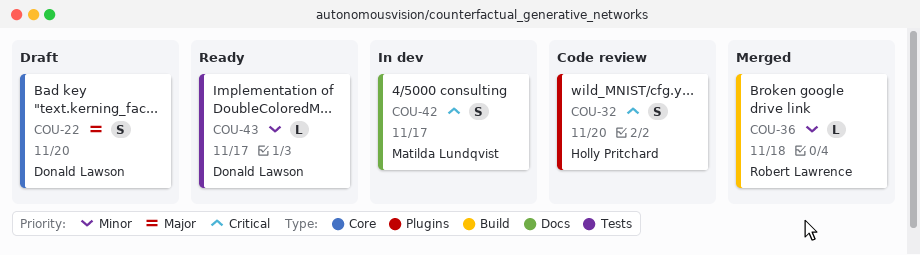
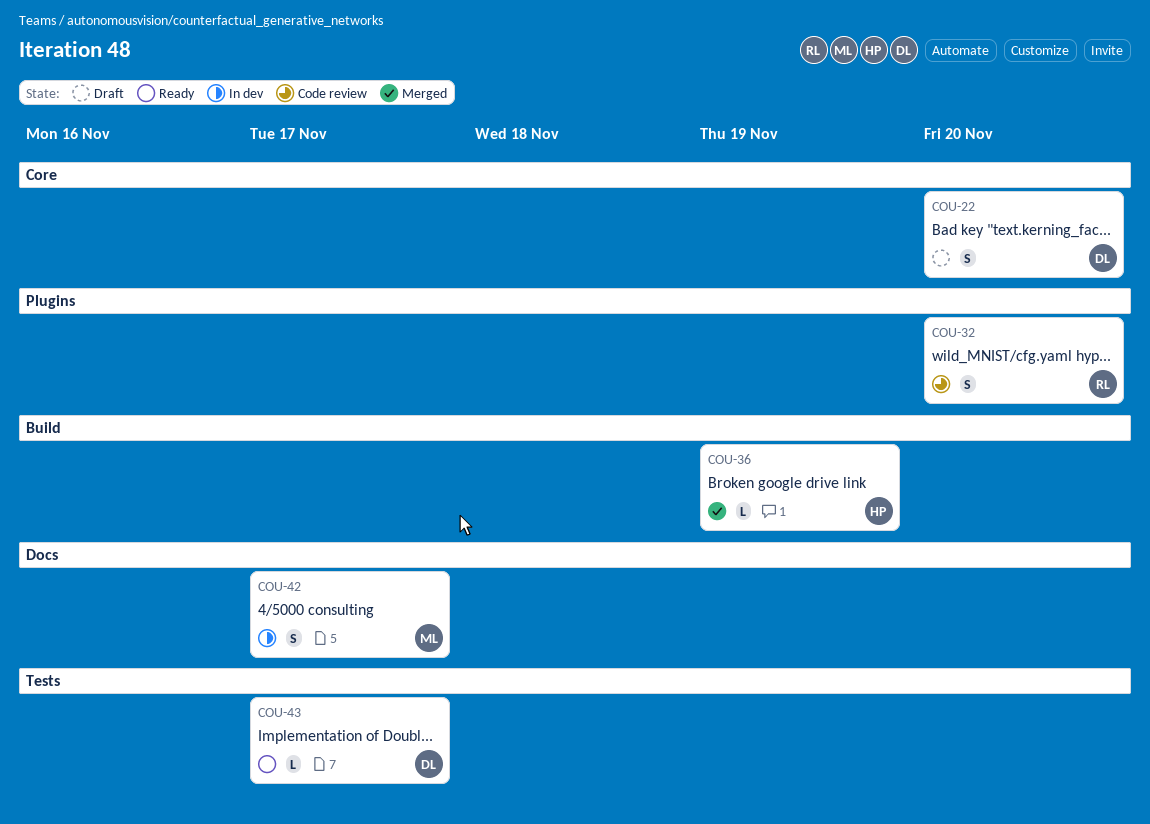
COU-32, owner: Holly Pritchard -> Robert Lawrence
COU-36, owner: Robert Lawrence -> Holly Pritchard
COU-36, due: Nov 18 -> Nov 19

